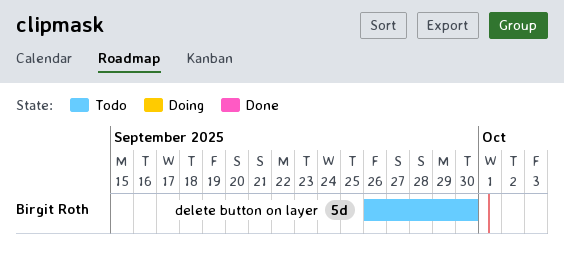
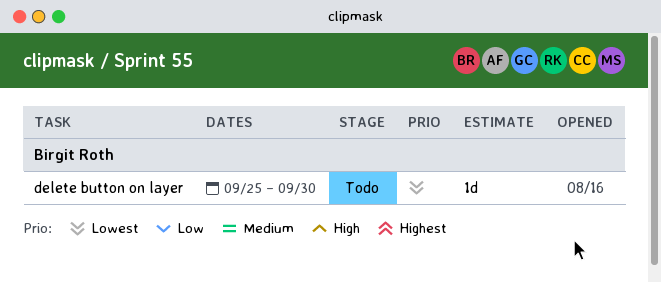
delete button on layer, estimate: 5d -> 1d
delete button on layer, start: Sep 26 -> Sep 25

